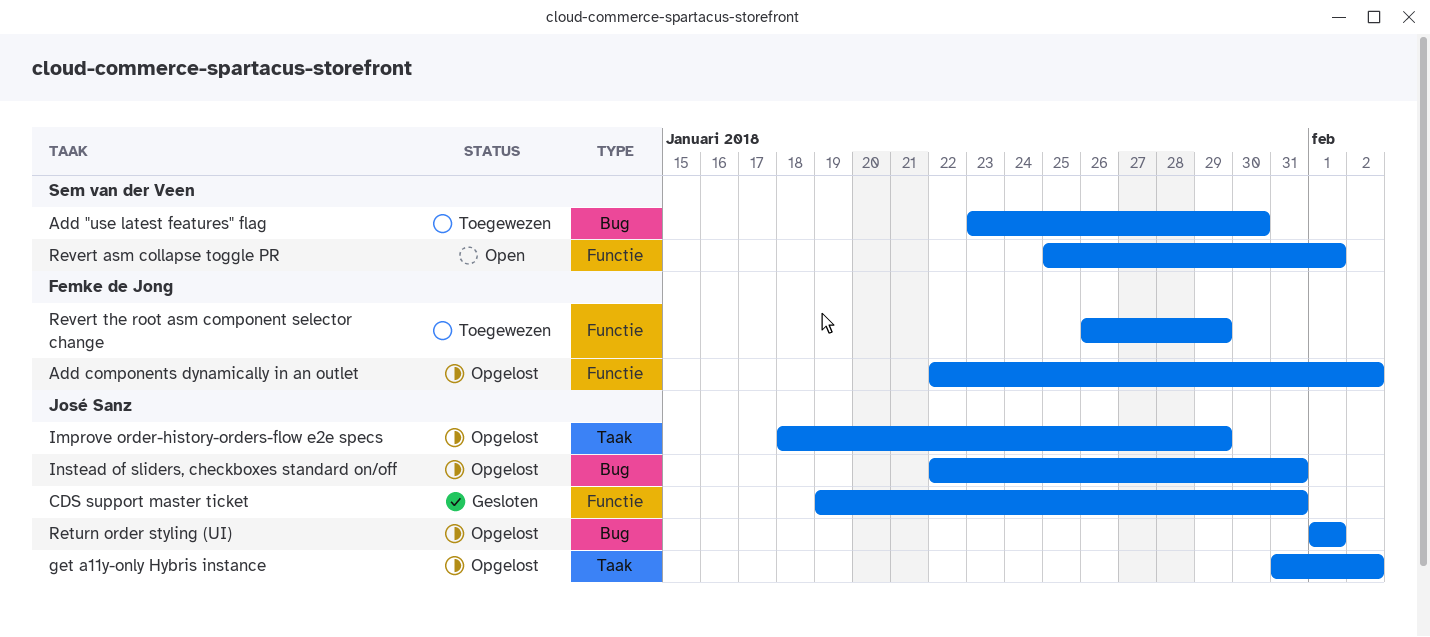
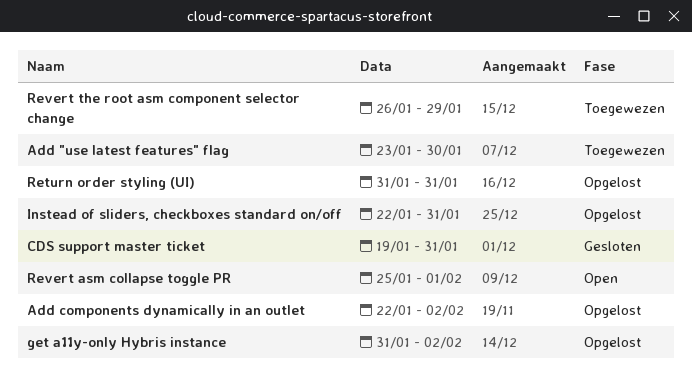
Improve order-history-orders-flow e2e specs: present -> none
Return order styling (UI), start: Feb 1 -> Jan 31
Return order styling (UI), due: Feb 1 -> Jan 31

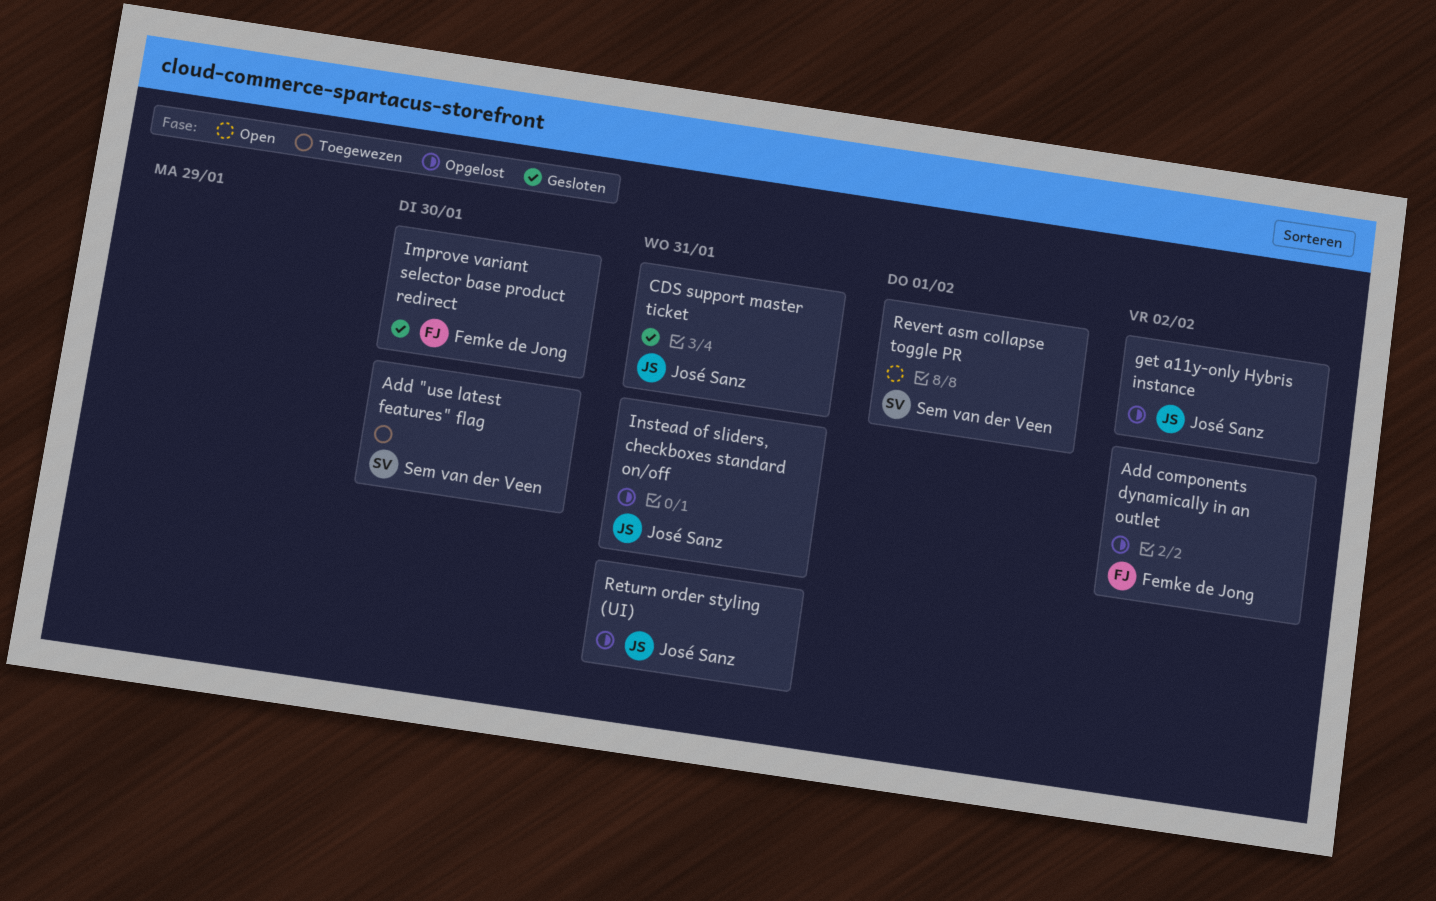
Improve variant selector base product redirect: none -> present
Revert the root asm component selector change: present -> none

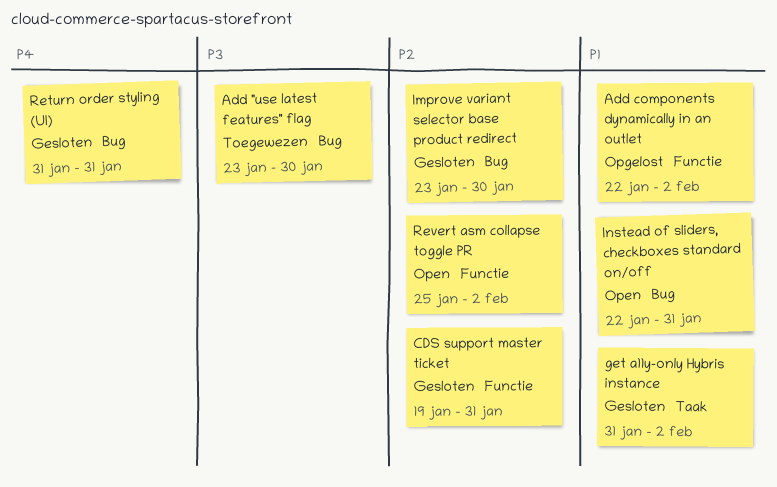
get a11y-only Hybris instance, status: Opgelost -> Gesloten
Instead of sliders, checkboxes standard on/off, status: Opgelost -> Open
Return order styling (UI), status: Opgelost -> Gesloten
Revert asm collapse toggle PR, due: Feb 1 -> Feb 2

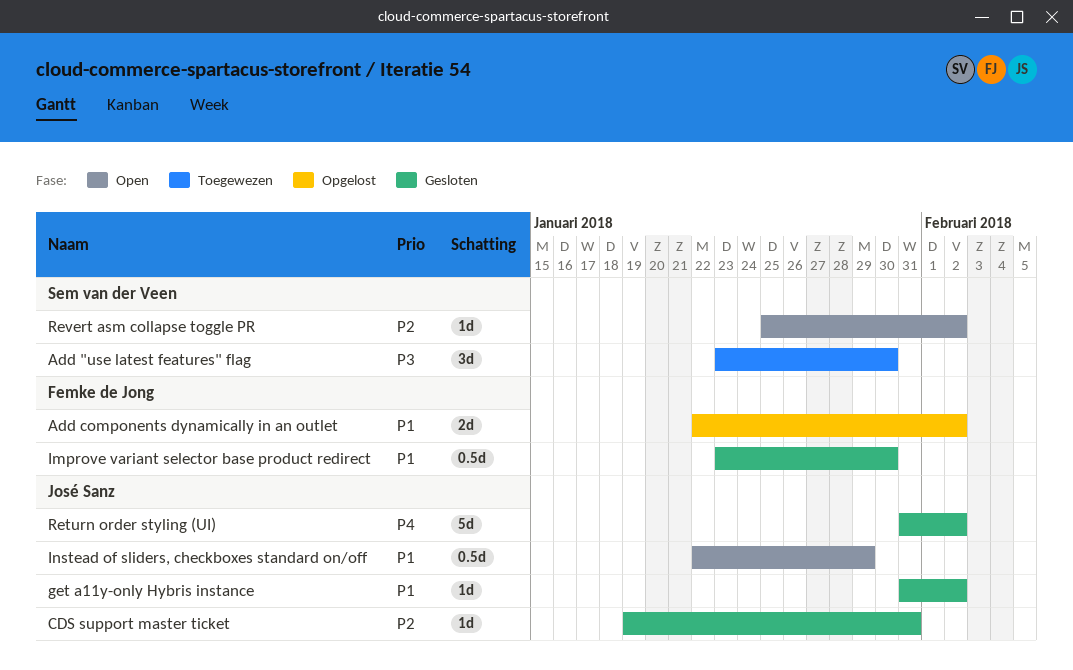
Improve variant selector base product redirect, priority: P2 -> P1
Instead of sliders, checkboxes standard on/off, due: Jan 31 -> Jan 29
Return order styling (UI), due: Jan 31 -> Feb 2

